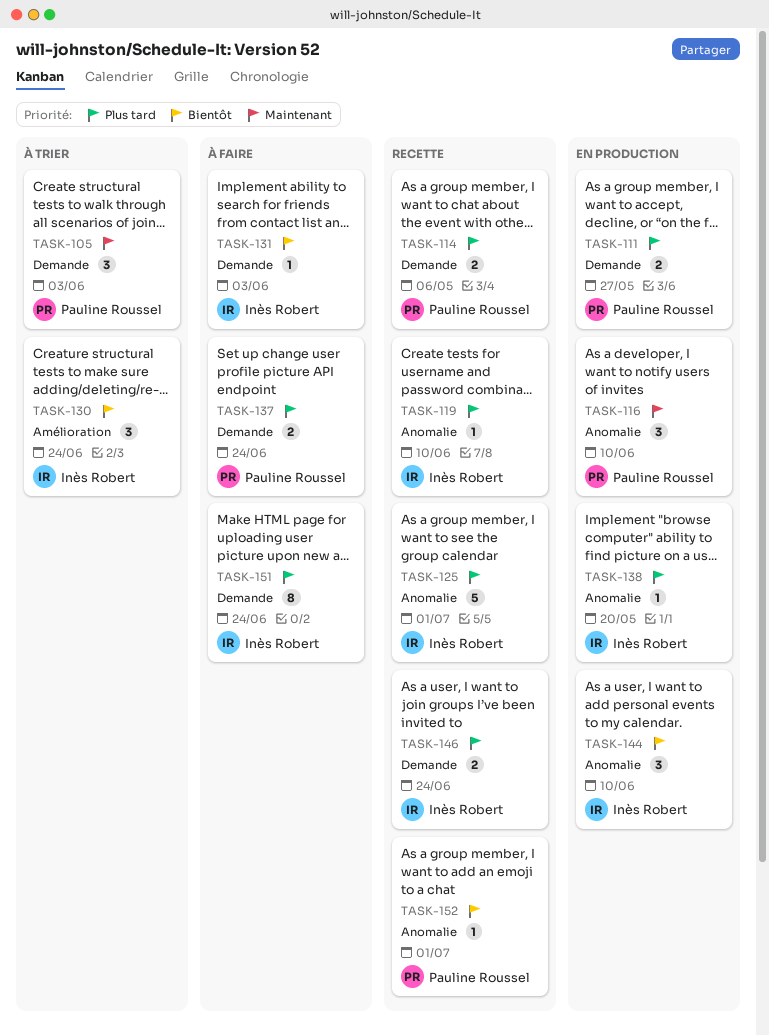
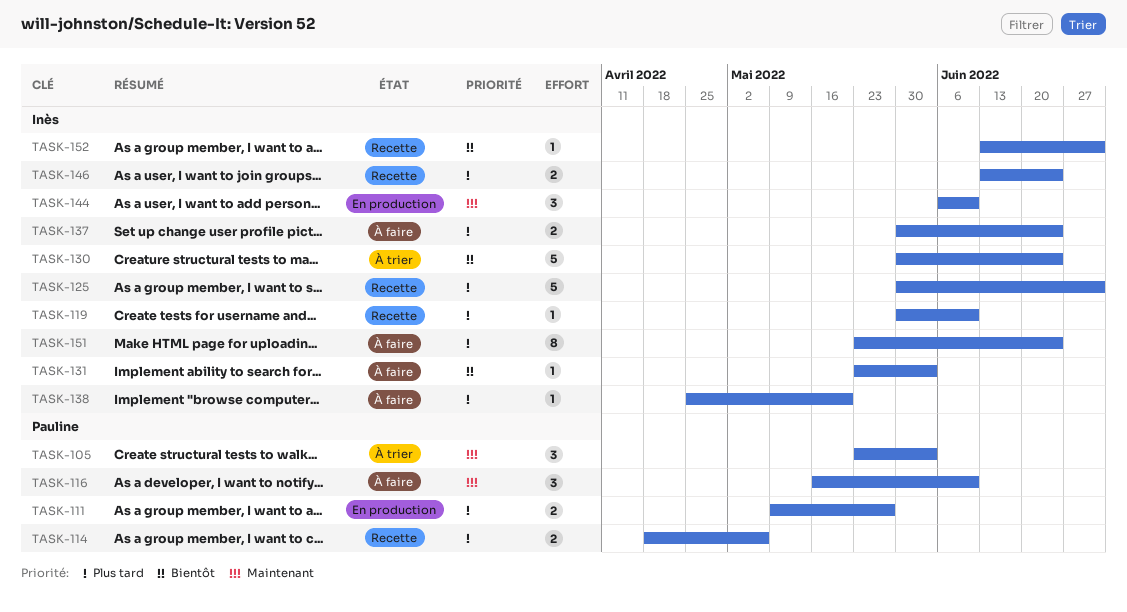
TASK-116, status: En production -> À faire
TASK-130, estimate: 3 -> 5
TASK-137, owner: Pauline Roussel -> Inès Robert
TASK-138, status: En production -> À faire
TASK-144, priority: Bientôt -> Maintenant
TASK-152, owner: Pauline Roussel -> Inès Robert

